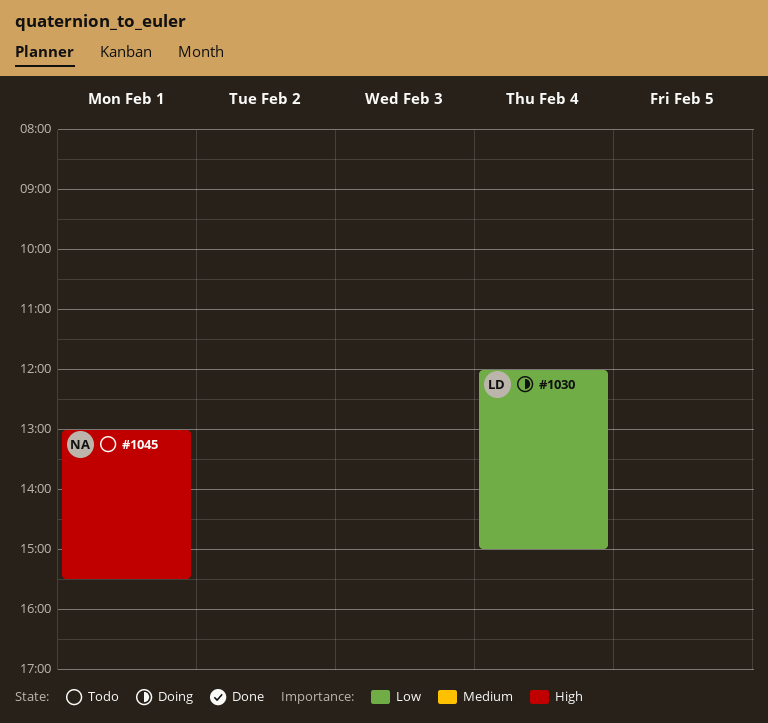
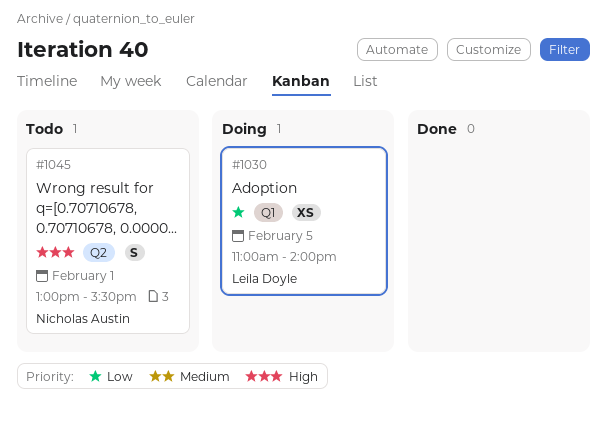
#1030, day: Feb 4 -> Feb 5
#1030, begins: 12:00 -> 11:00
#1030, ends: 15:00 -> 14:00

